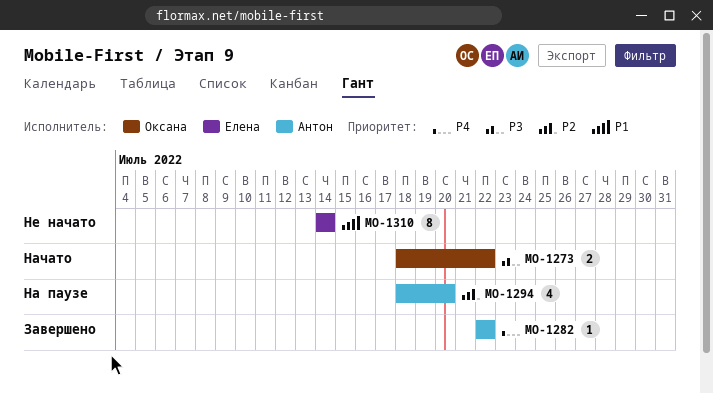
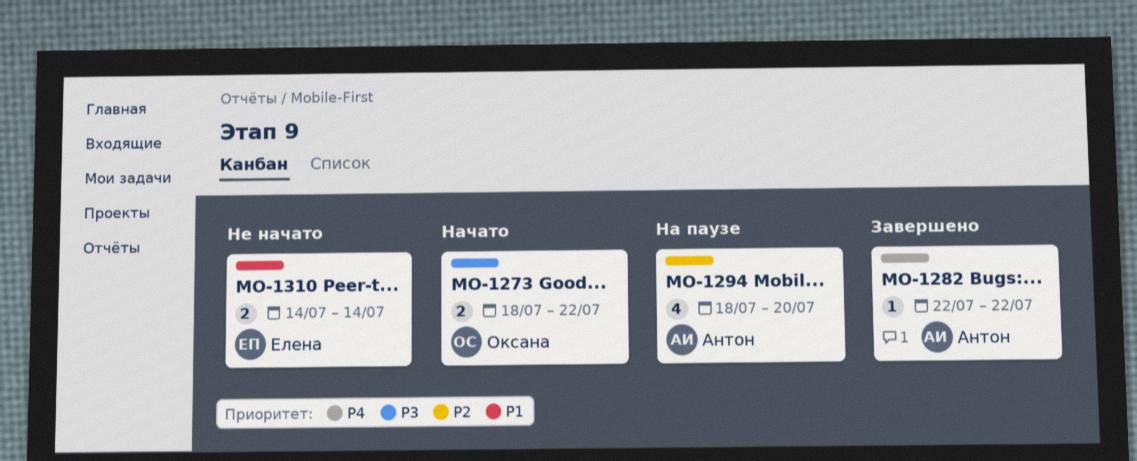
MO-1310, estimate: 8 -> 2

